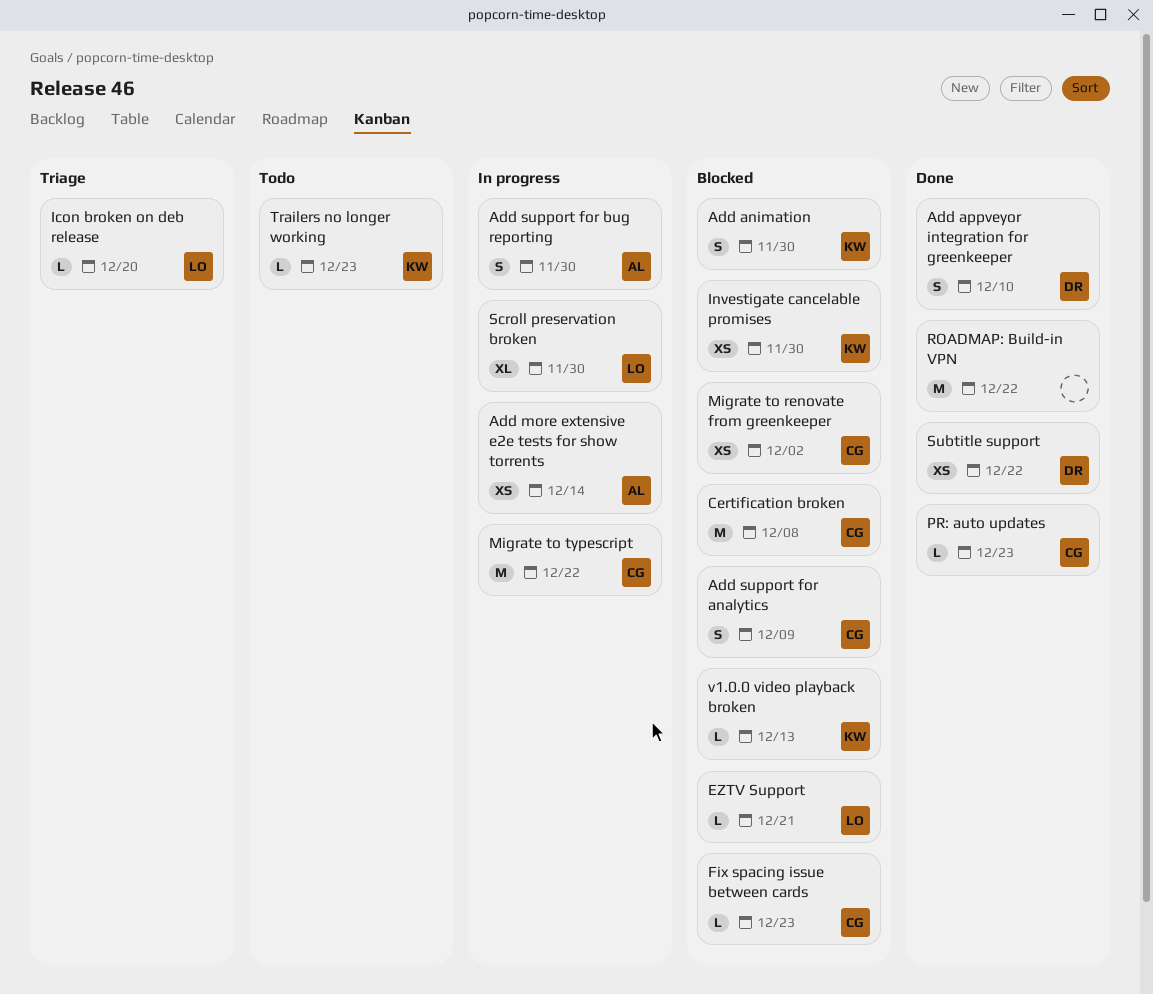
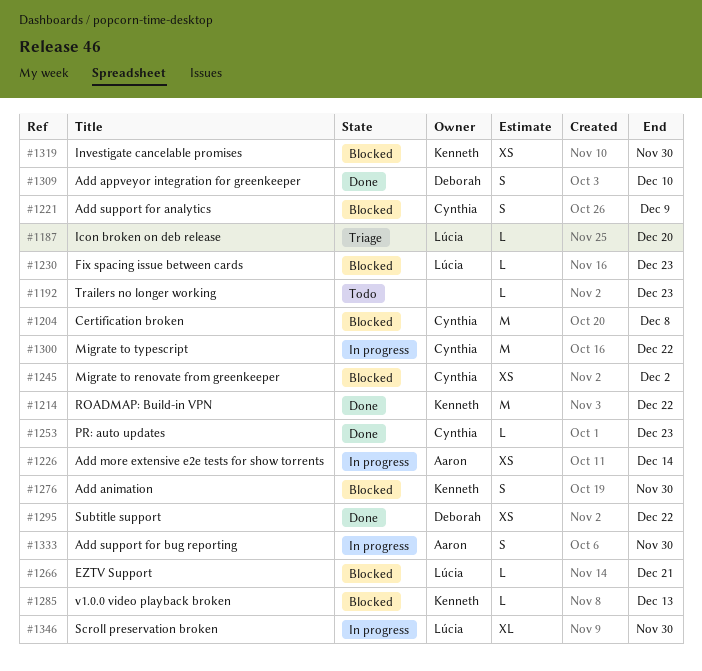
Fix spacing issue between cards, owner: Cynthia -> Lúcia
ROADMAP: Build-in VPN, owner: none -> Kenneth
Trailers no longer working, owner: Kenneth -> none

